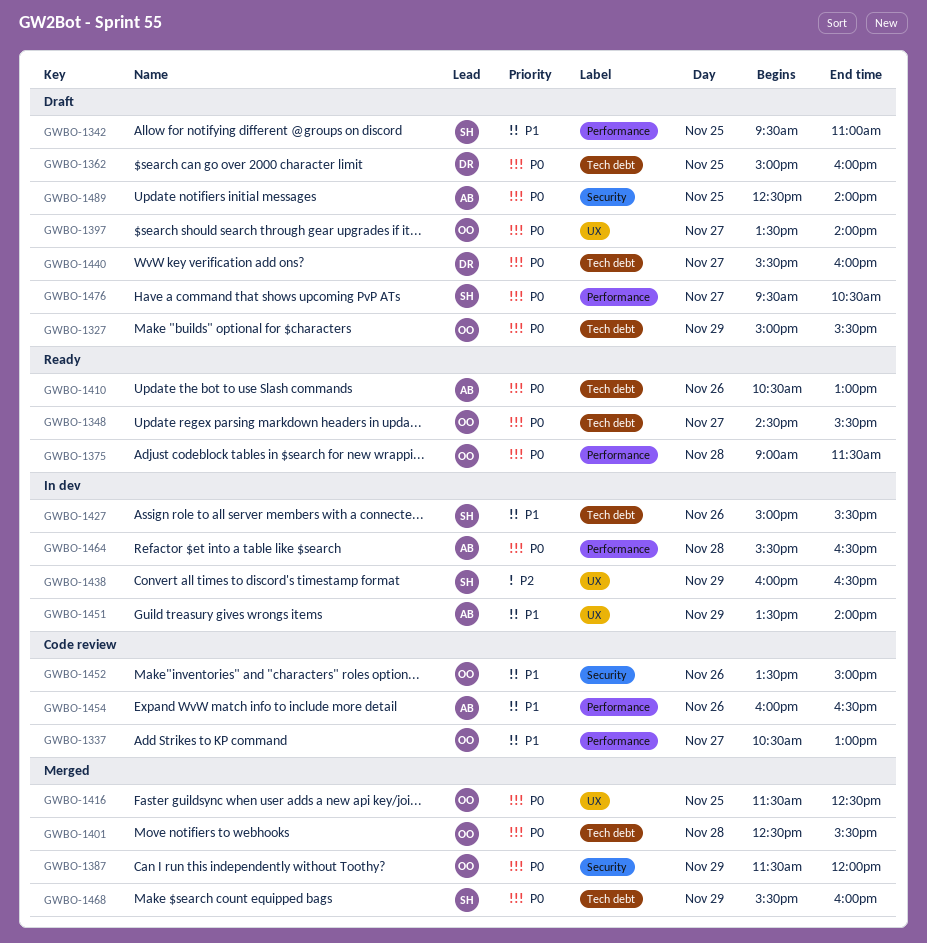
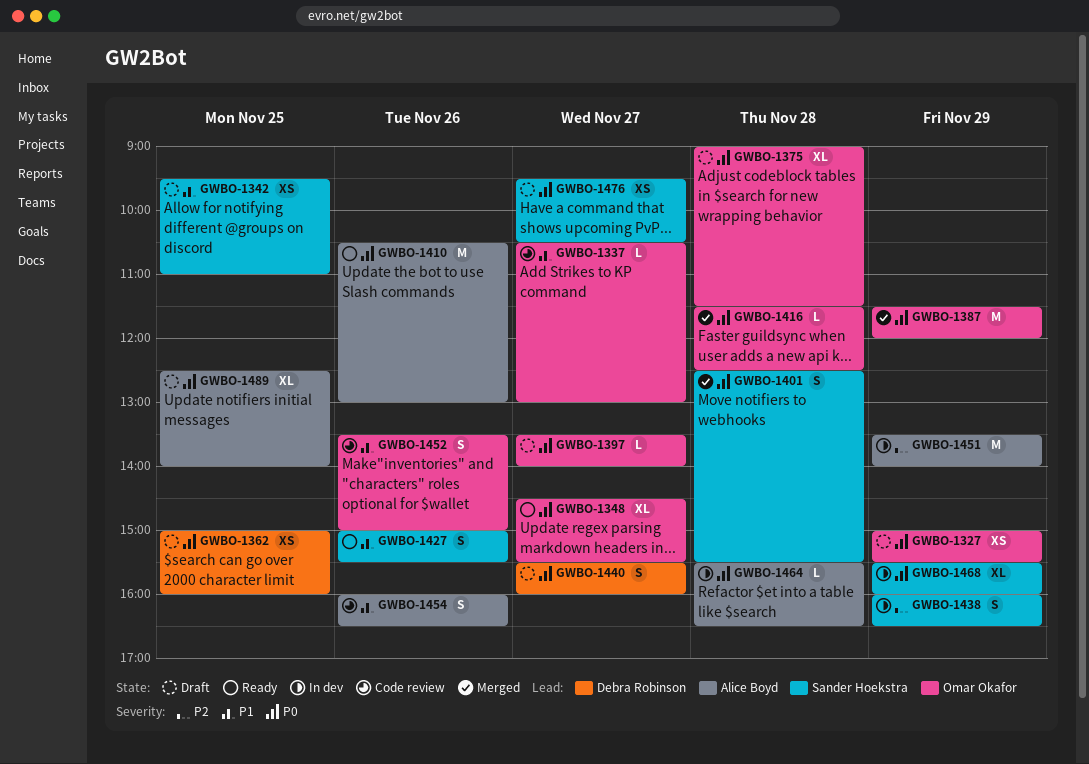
GWBO-1375, status: Ready -> Draft
GWBO-1401, owner: Omar Okafor -> Sander Hoekstra
GWBO-1416, day: Nov 25 -> Nov 28
GWBO-1427, status: In dev -> Ready
GWBO-1451, priority: P1 -> P2
GWBO-1468, status: Merged -> In dev

